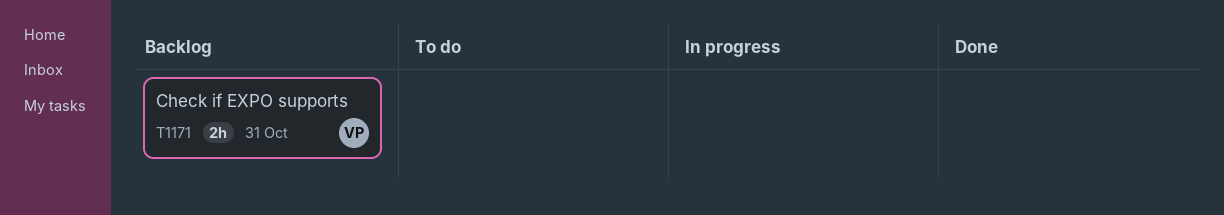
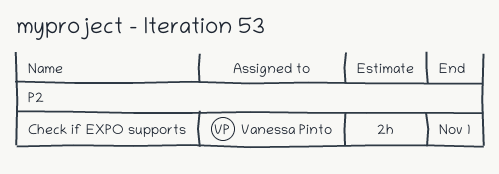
Check if EXPO supports, due: Oct 31 -> Nov 1

